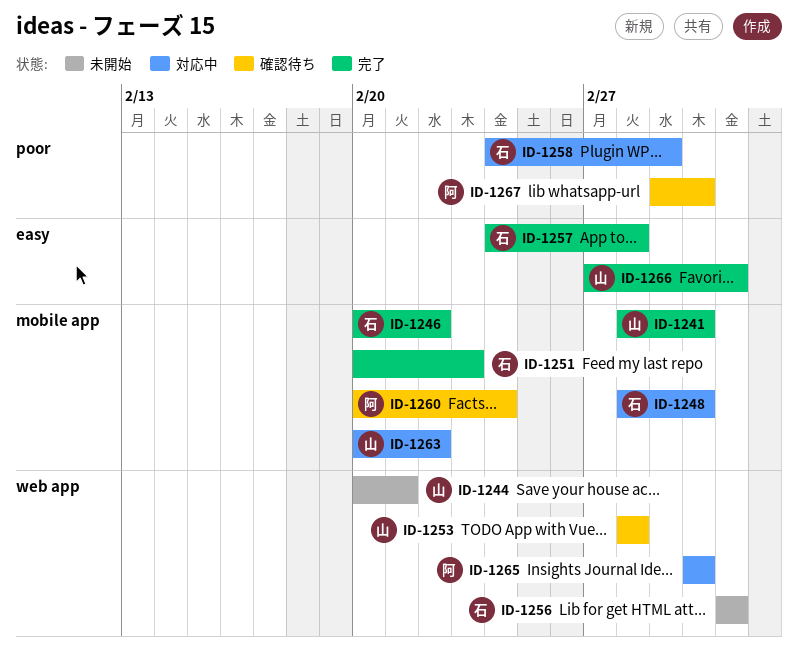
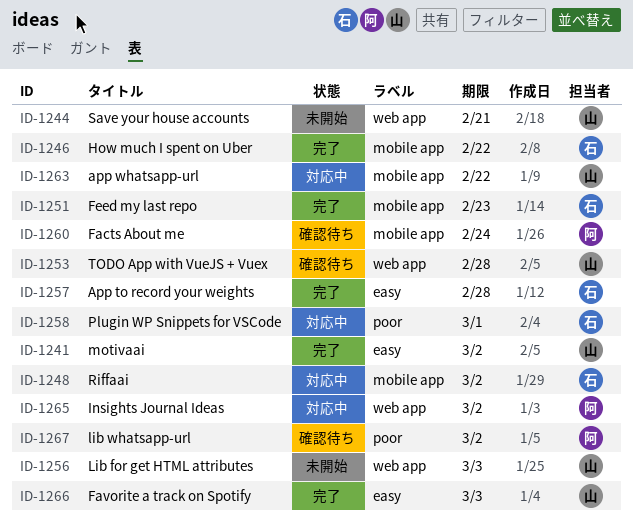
ID-1241, label: mobile app -> easy
ID-1256, owner: 石 -> 山

